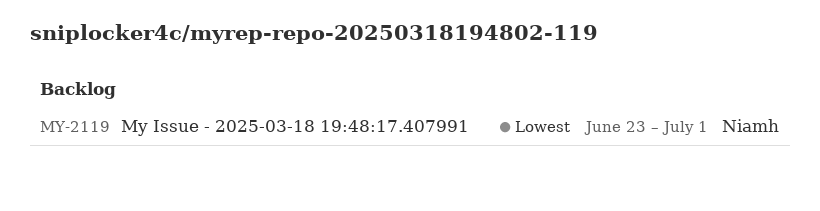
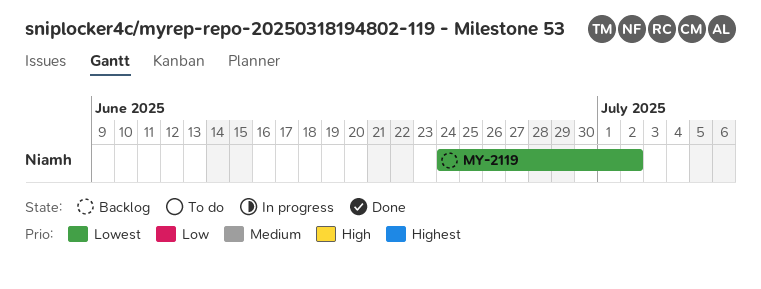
MY-2119, start: Jun 23 -> Jun 24
MY-2119, due: Jul 1 -> Jul 2

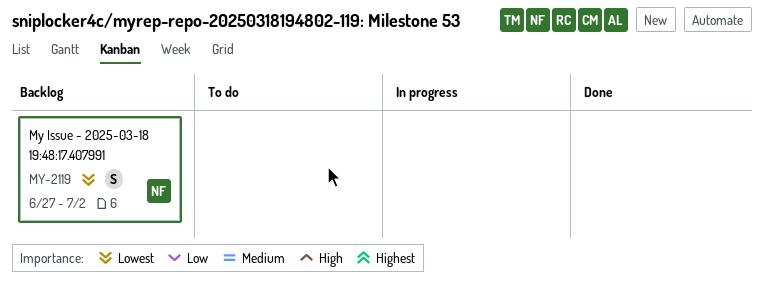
MY-2119, start: Jun 24 -> Jun 27

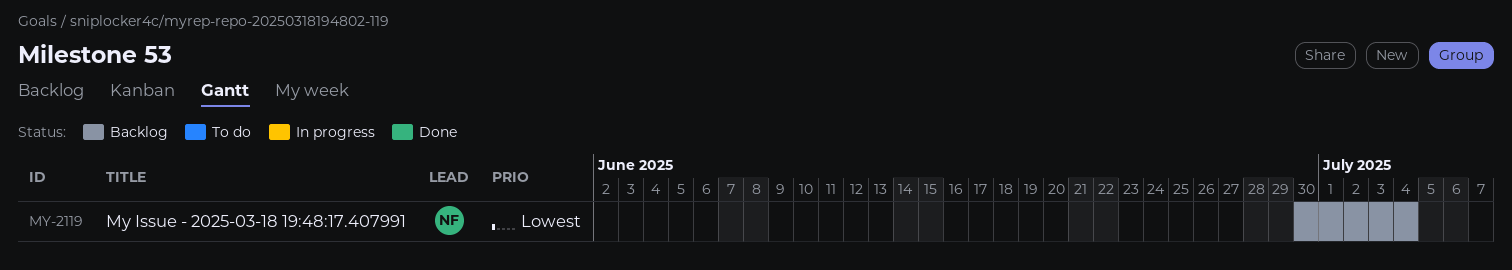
MY-2119, start: Jun 27 -> Jun 30
MY-2119, due: Jul 2 -> Jul 4

